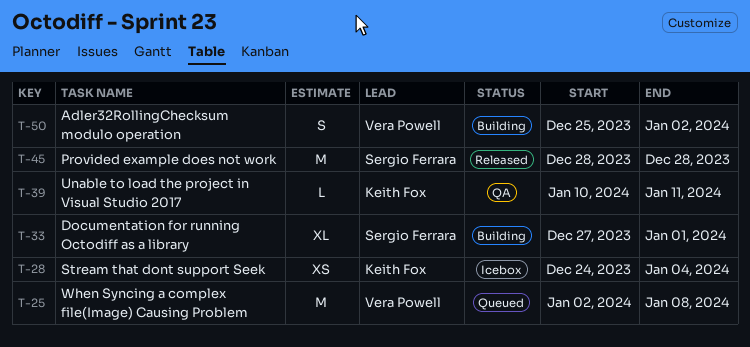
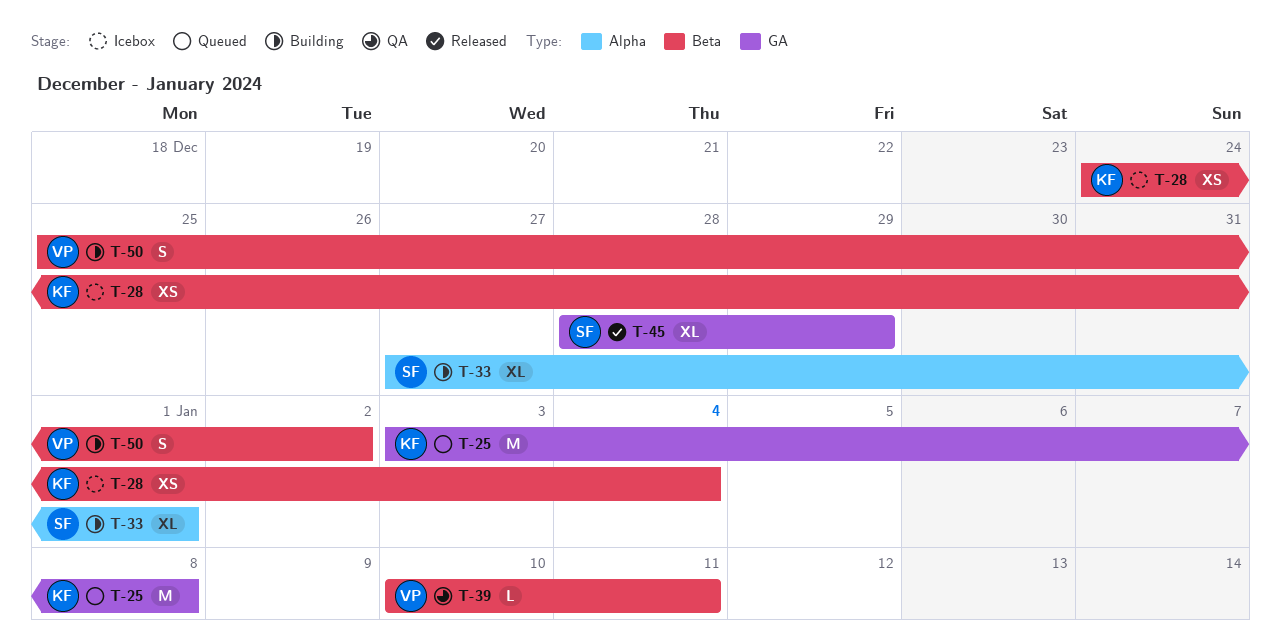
T-25, owner: Vera Powell -> Keith Fox
T-25, start: Jan 2 -> Jan 3
T-39, owner: Keith Fox -> Vera Powell
T-45, estimate: M -> XL
T-45, due: Dec 28 -> Dec 29

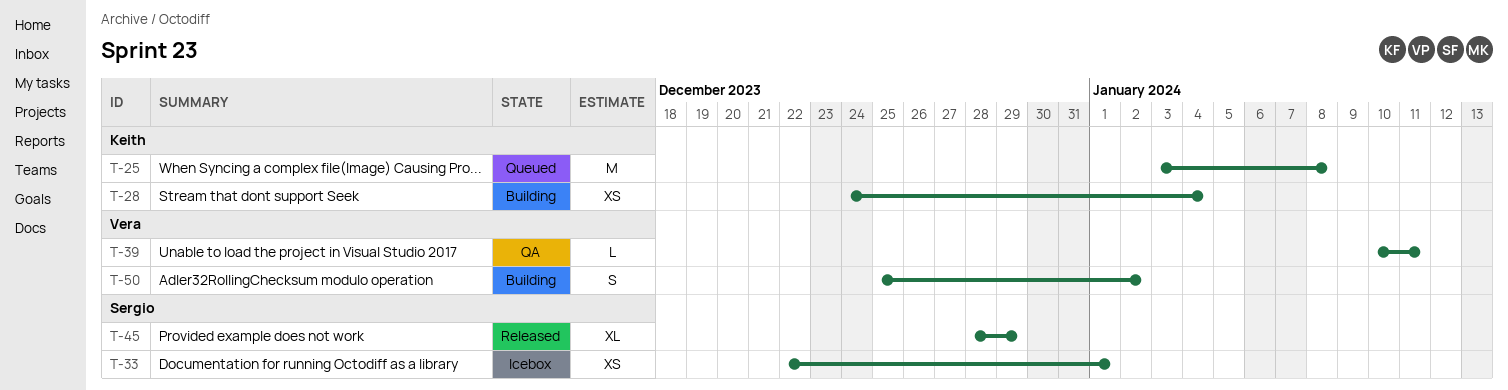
T-28, status: Icebox -> Building
T-33, status: Building -> Icebox
T-33, estimate: XL -> XS
T-33, start: Dec 27 -> Dec 22

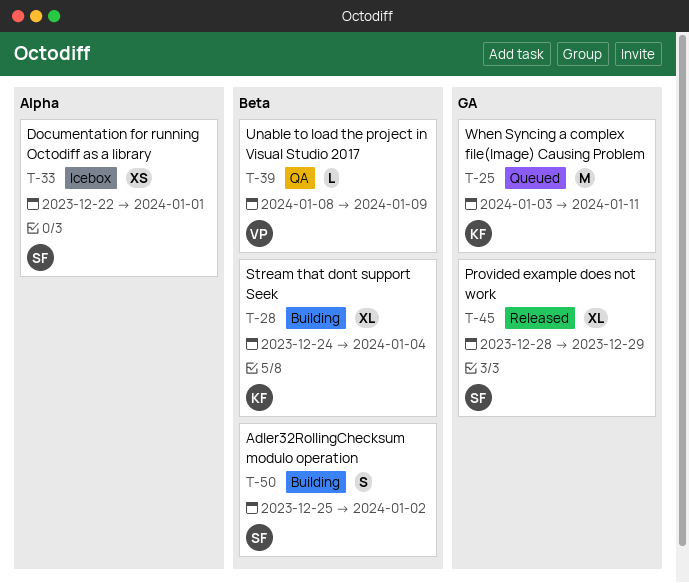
T-25, due: Jan 8 -> Jan 11
T-28, estimate: XS -> XL
T-39, start: Jan 10 -> Jan 8
T-39, due: Jan 11 -> Jan 9
T-50, owner: Vera -> Sergio

